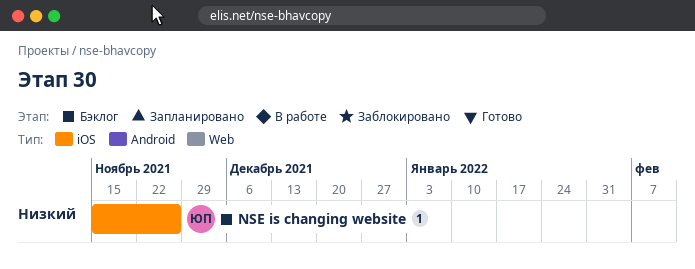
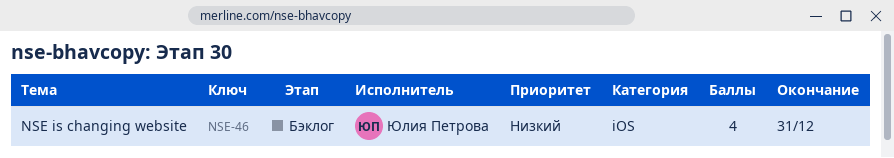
NSE is changing website, estimate: 1 -> 4
NSE is changing website, due: Nov 26 -> Dec 31

